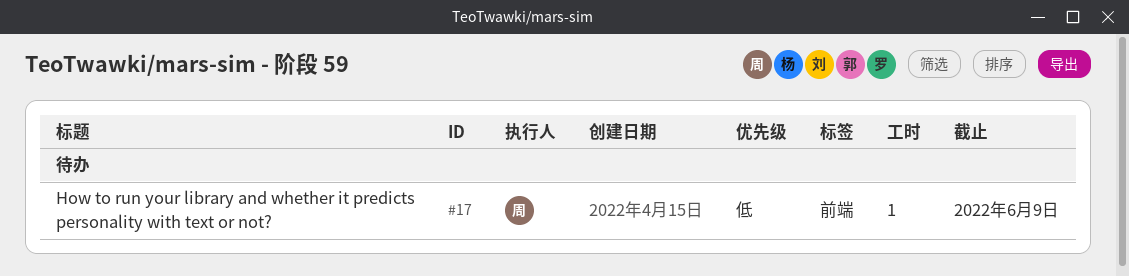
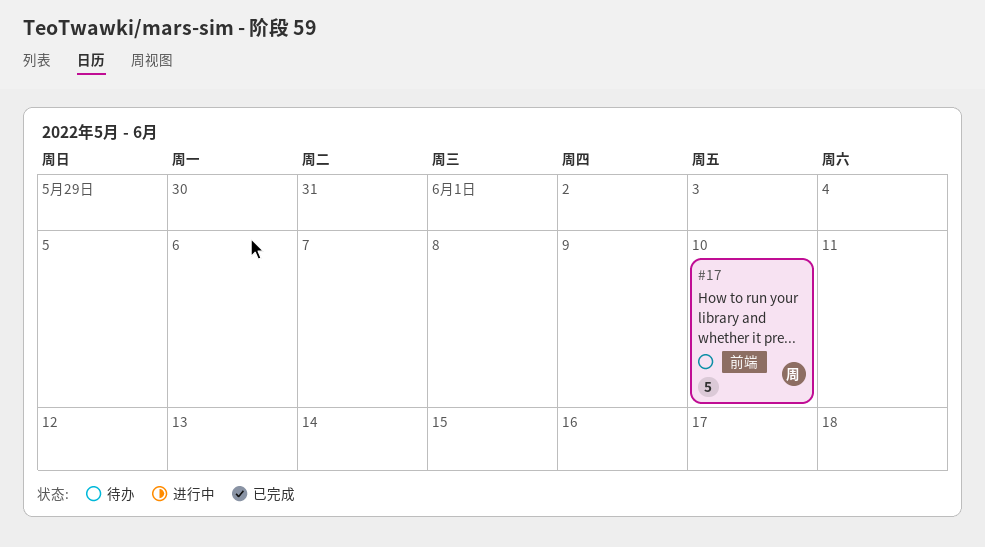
#17, estimate: 1 -> 5
#17, due: Jun 9 -> Jun 10

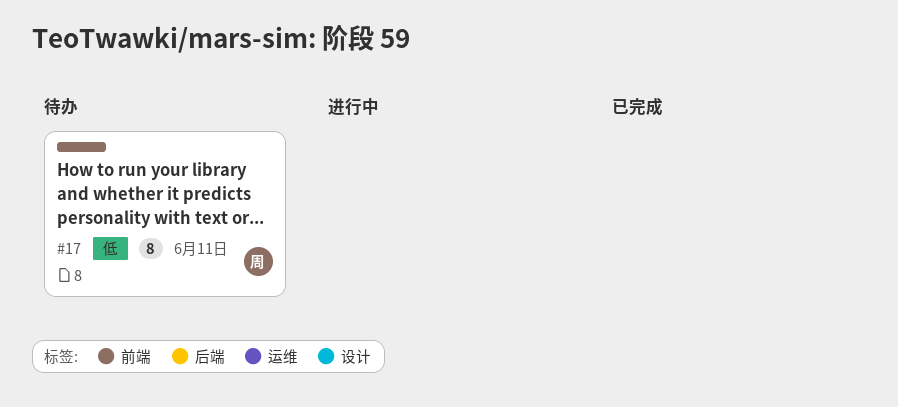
#17, estimate: 5 -> 8
#17, due: Jun 10 -> Jun 11

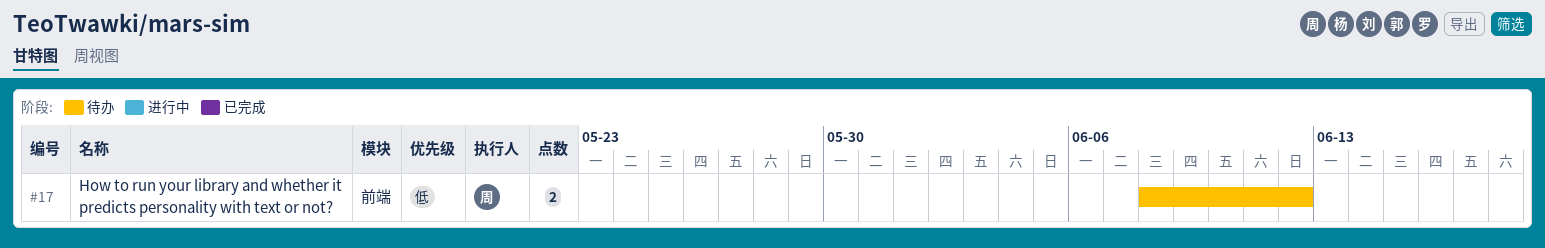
#17, estimate: 8 -> 2
#17, due: Jun 11 -> Jun 12

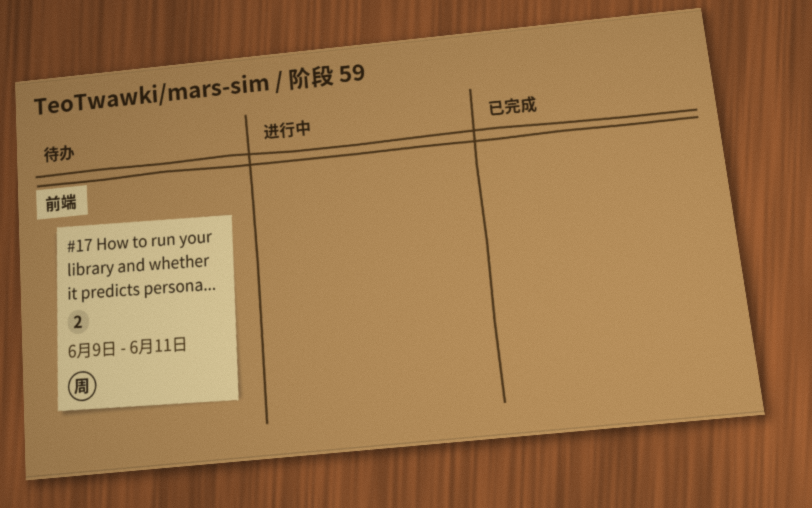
#17, start: Jun 8 -> Jun 9
#17, due: Jun 12 -> Jun 11

